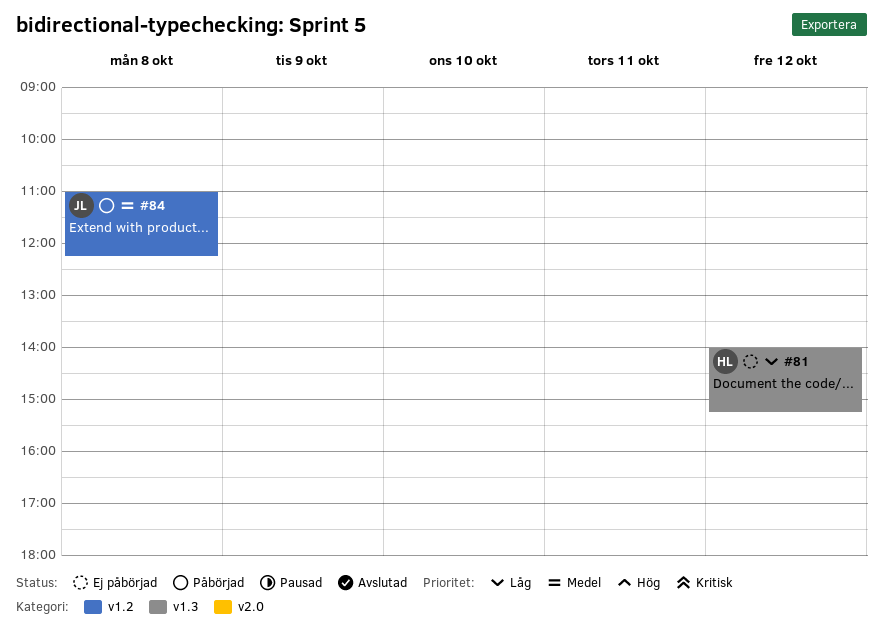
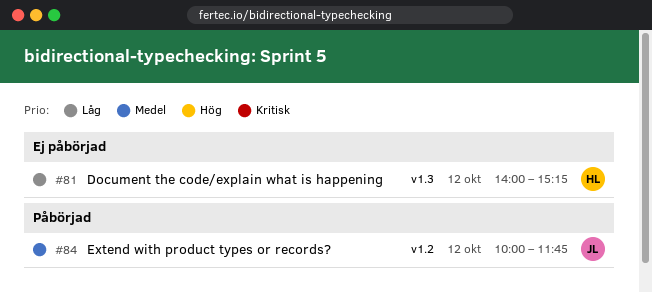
#84, day: Oct 8 -> Oct 12
#84, begins: 11:00 -> 10:00
#84, ends: 12:15 -> 11:45

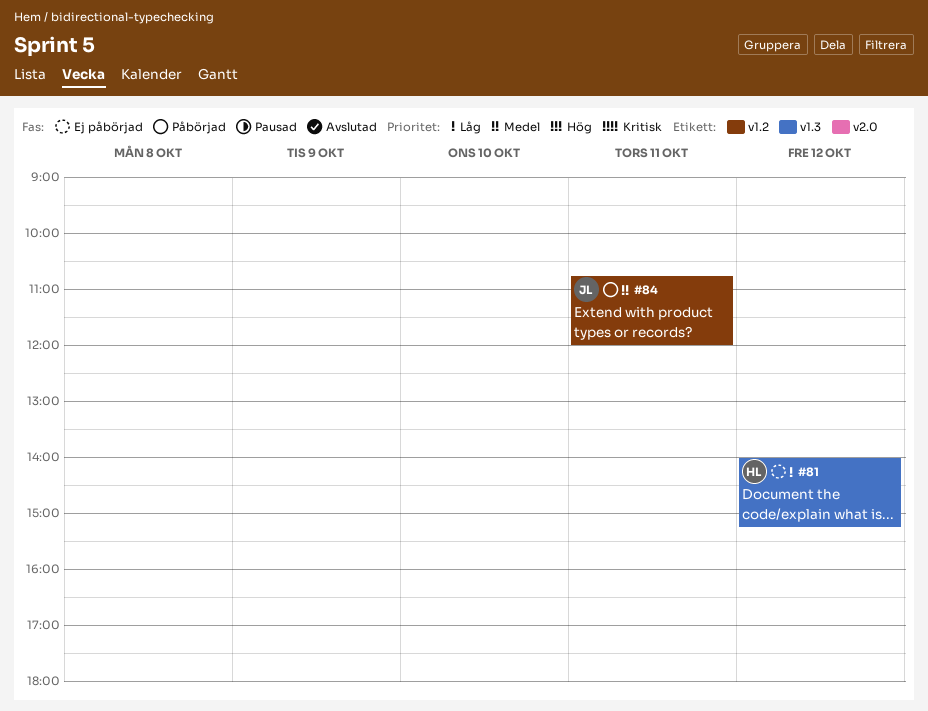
#84, day: Oct 12 -> Oct 11
#84, begins: 10:00 -> 10:45
#84, ends: 11:45 -> 12:00

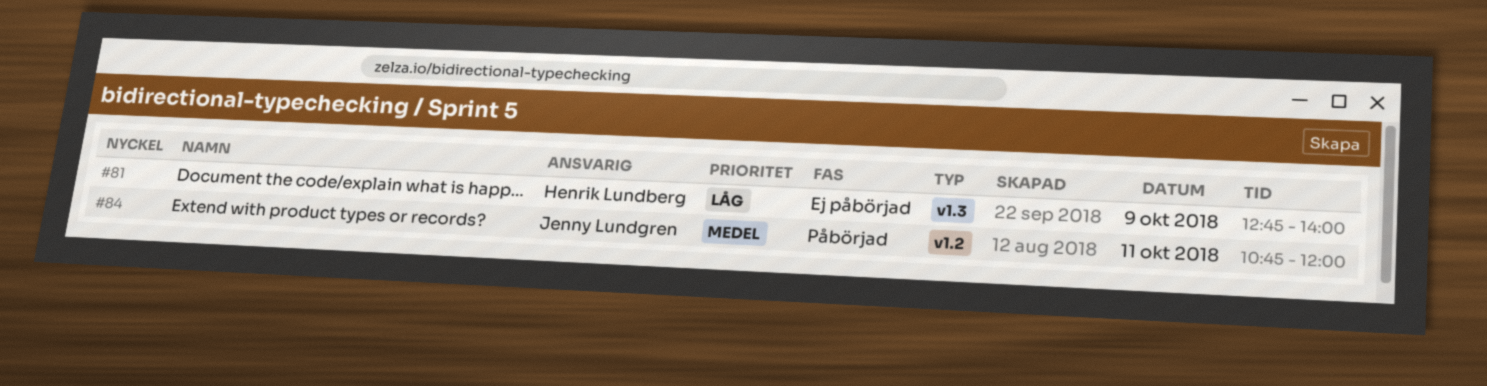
#81, day: Oct 12 -> Oct 9
#81, begins: 14:00 -> 12:45
#81, ends: 15:15 -> 14:00

